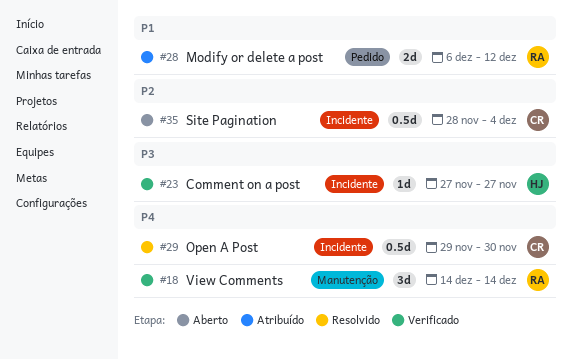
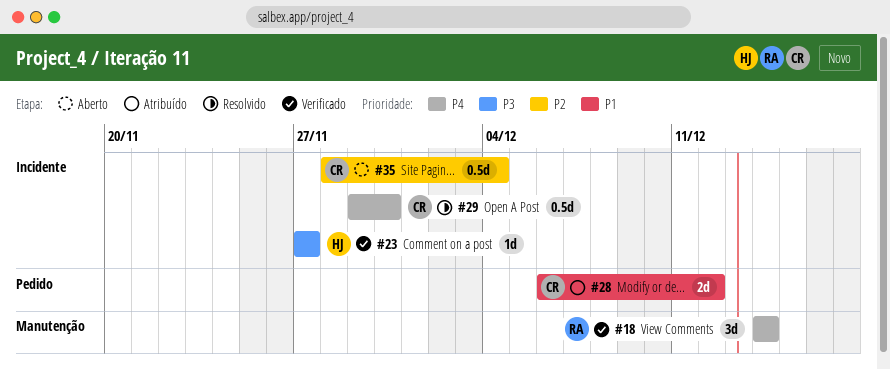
#28, owner: RA -> CR

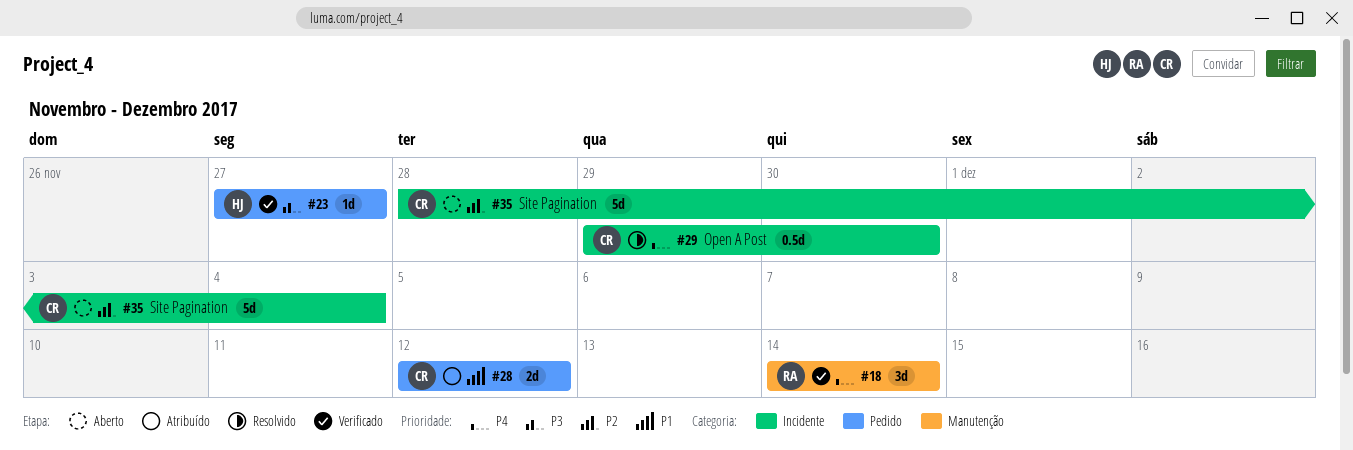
#23, label: Incidente -> Pedido
#28, start: Dec 6 -> Dec 12
#35, estimate: 0.5d -> 5d

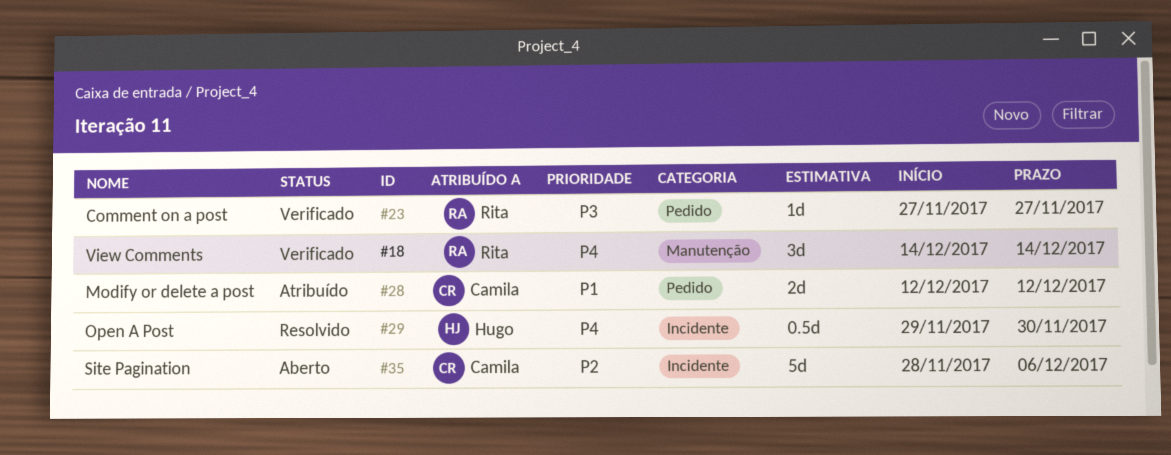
#23, owner: Hugo -> Rita
#29, owner: Camila -> Hugo
#35, due: Dec 4 -> Dec 6

